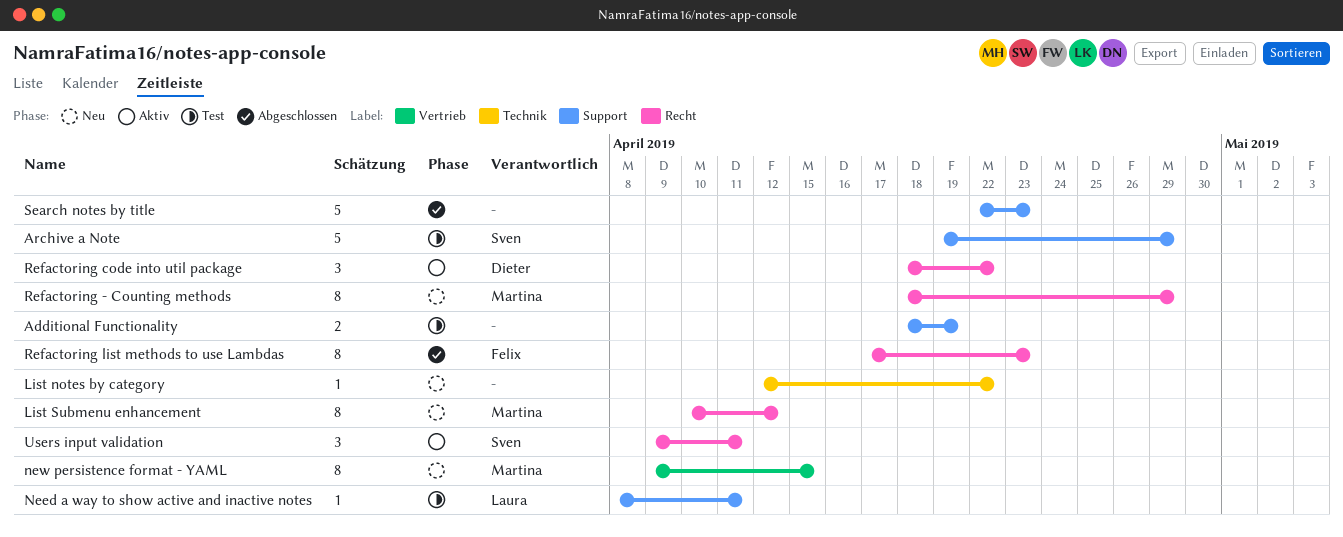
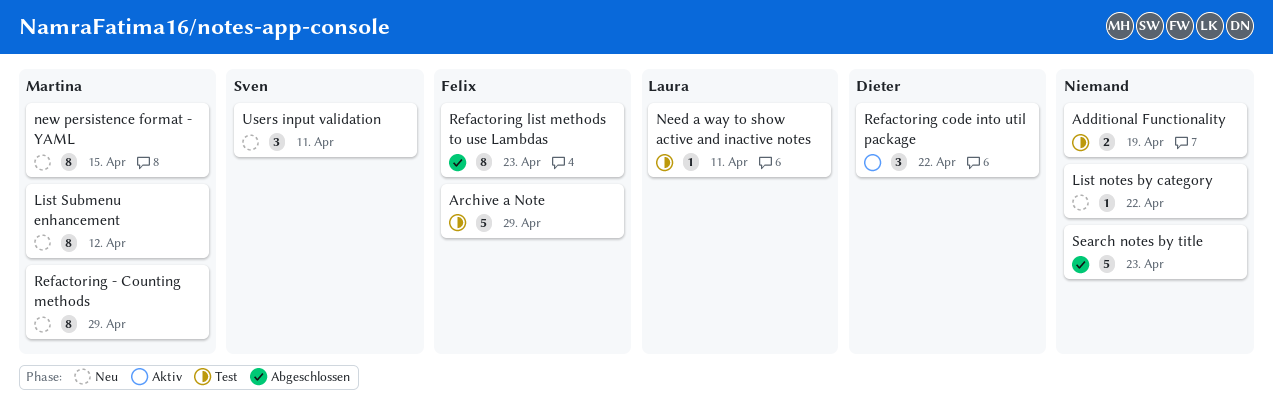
Archive a Note, owner: Sven -> Felix
Users input validation, status: Aktiv -> Neu

